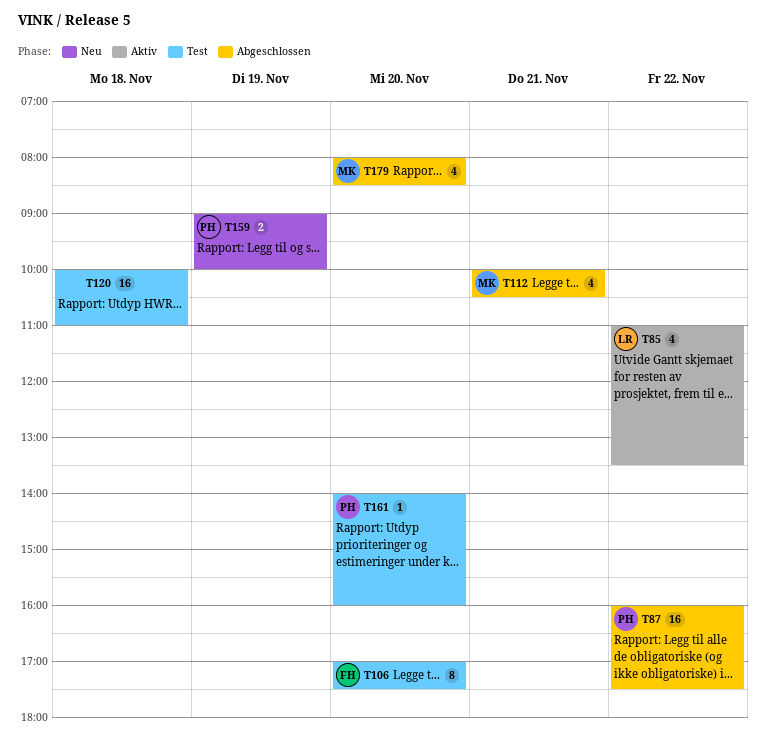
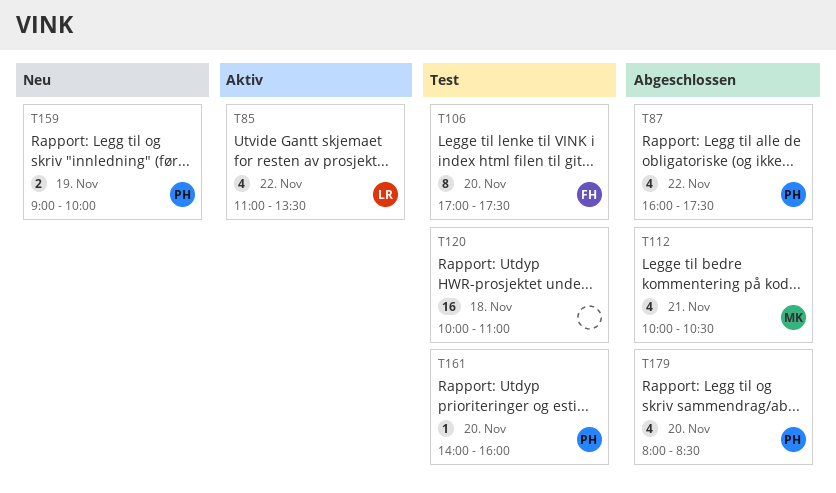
T87, estimate: 16 -> 4
T179, owner: MK -> PH

